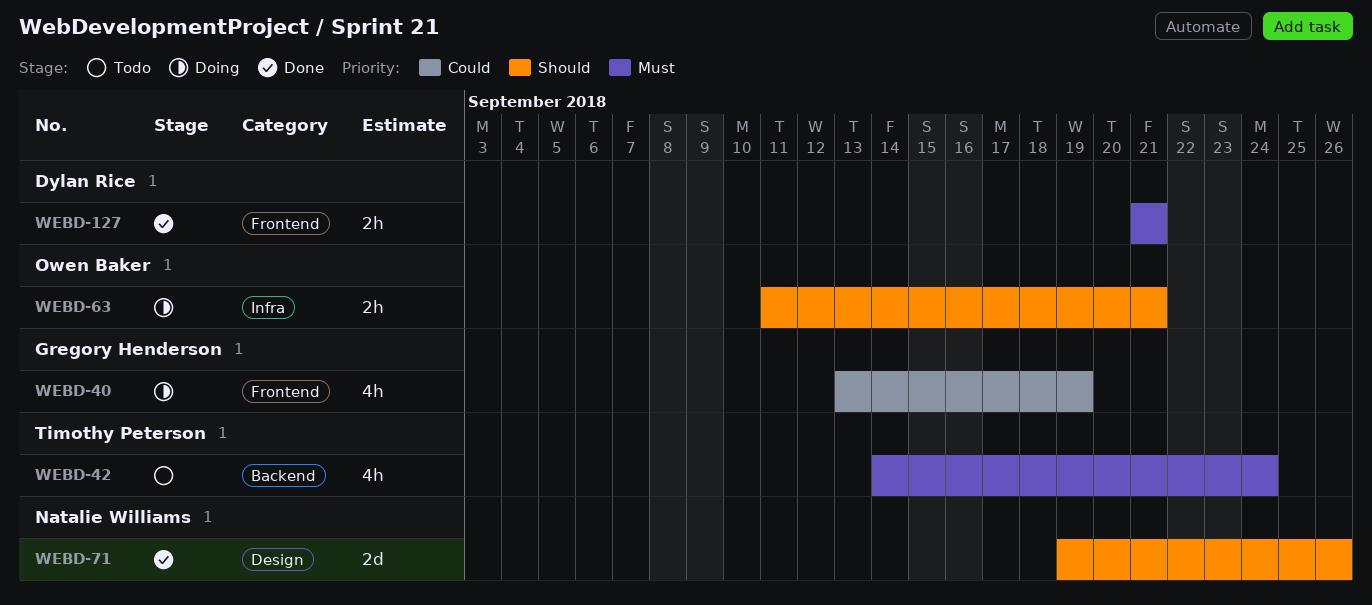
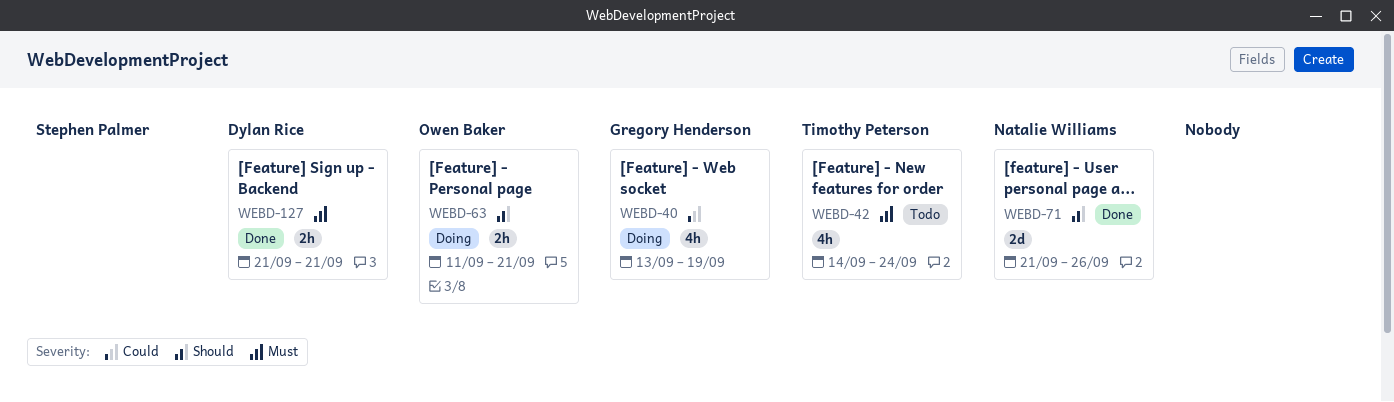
WEBD-71, start: Sep 19 -> Sep 21

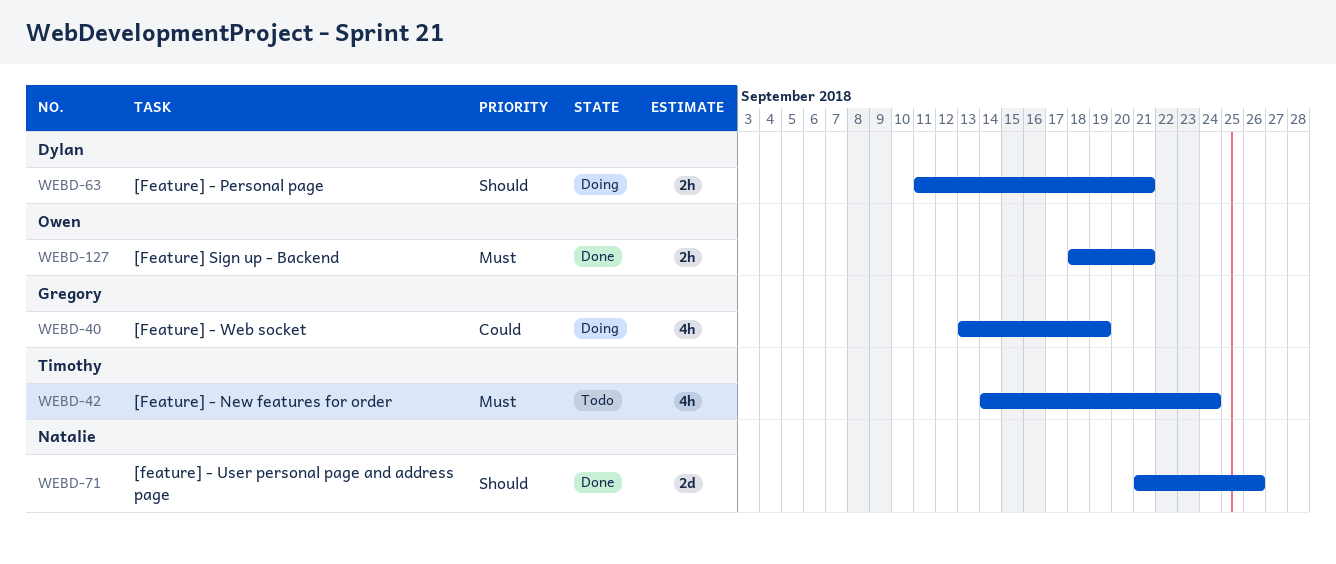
WEBD-63, owner: Owen Baker -> Dylan Rice
WEBD-127, owner: Dylan Rice -> Owen Baker
WEBD-127, start: Sep 21 -> Sep 18

